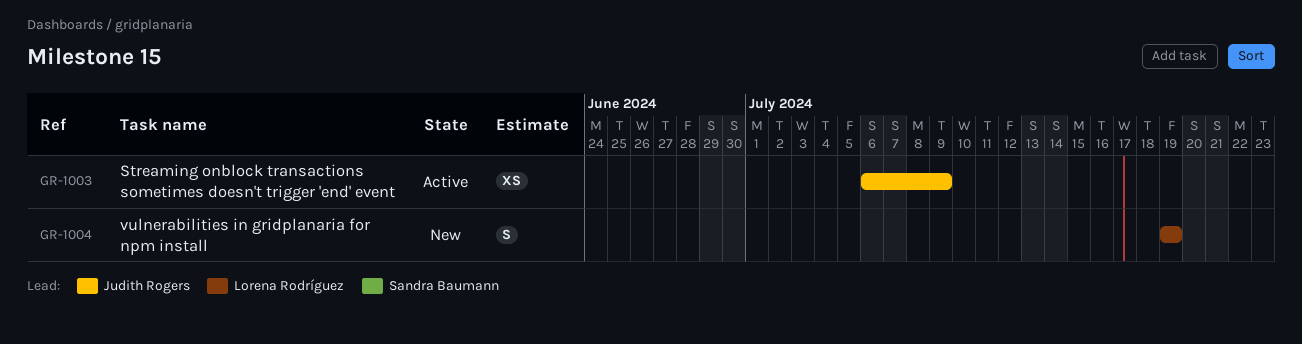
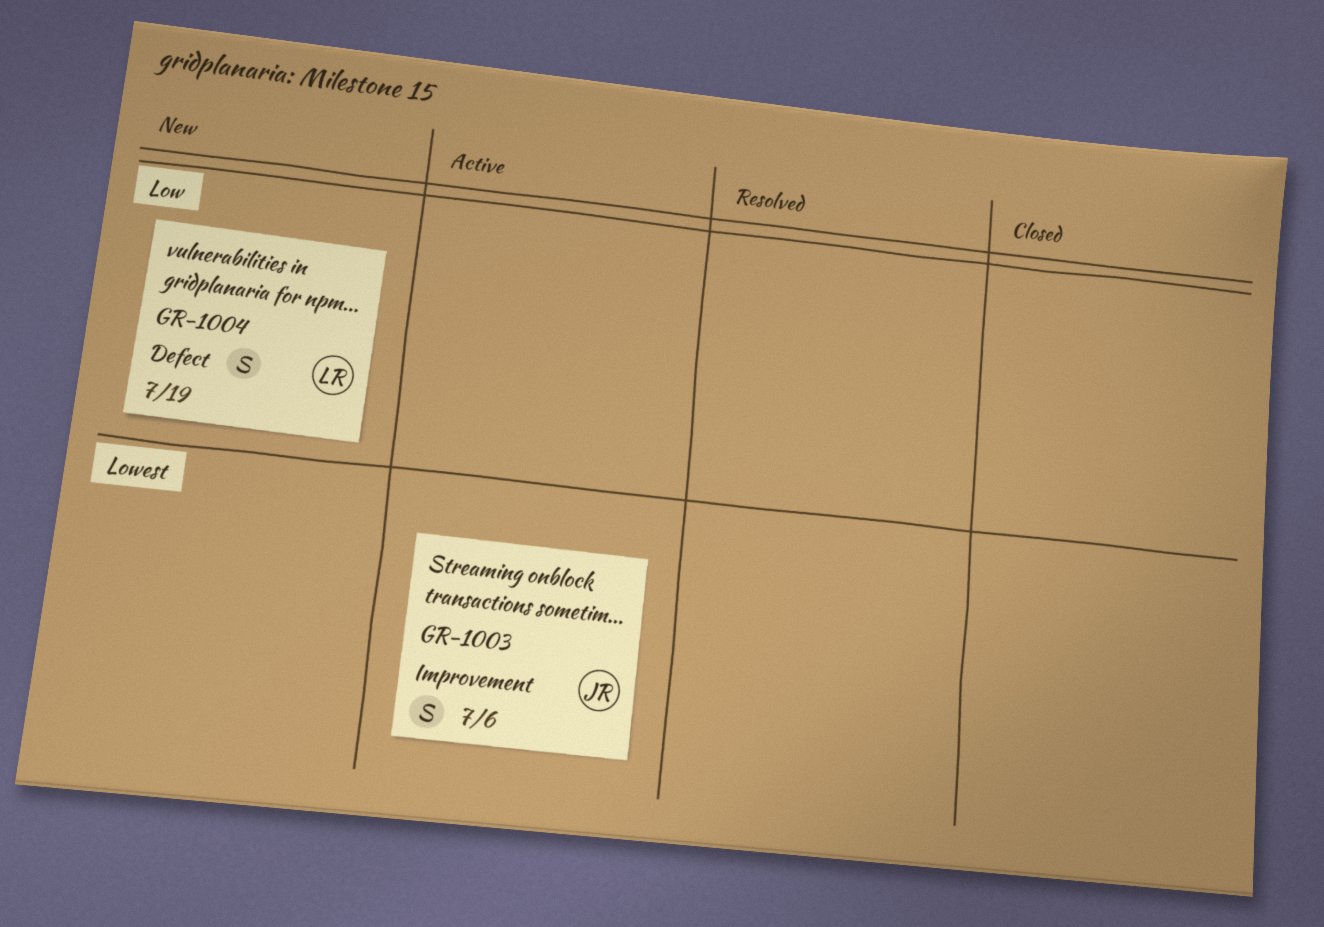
GR-1003, estimate: XS -> S
GR-1003, due: Jul 9 -> Jul 6

